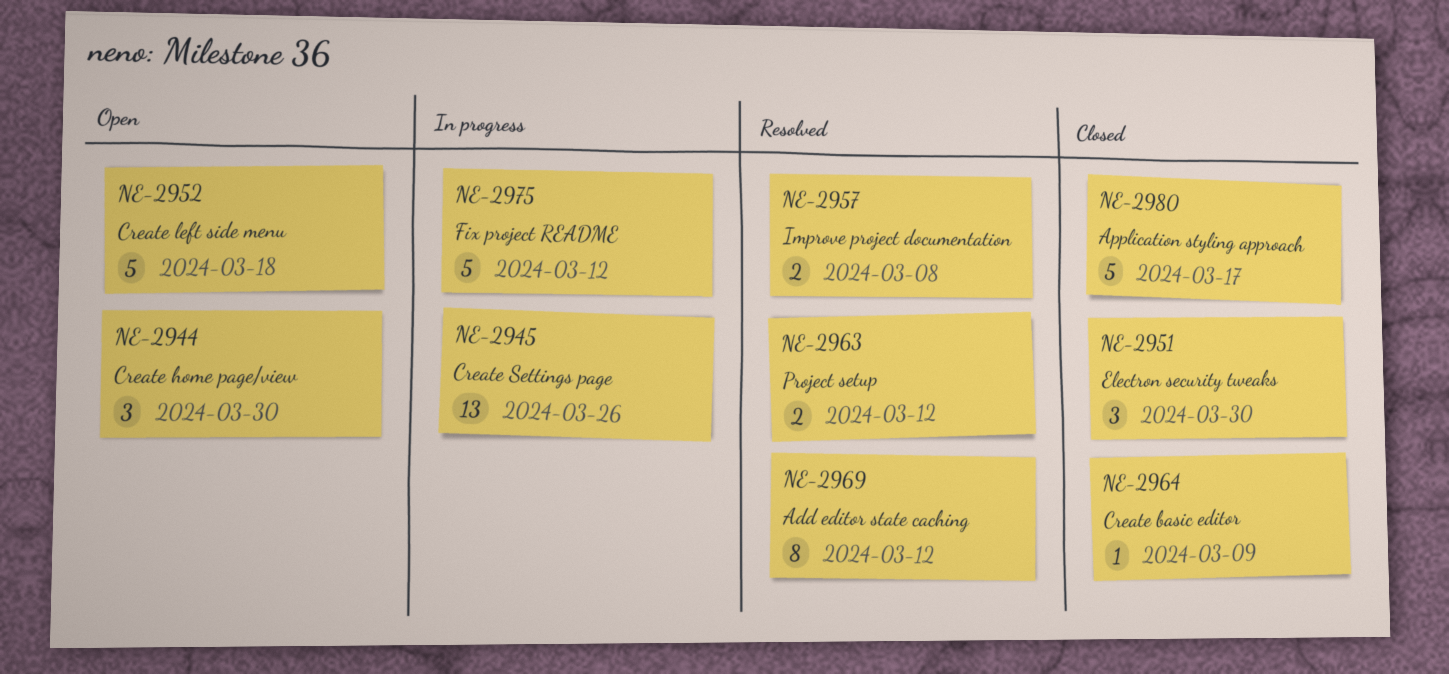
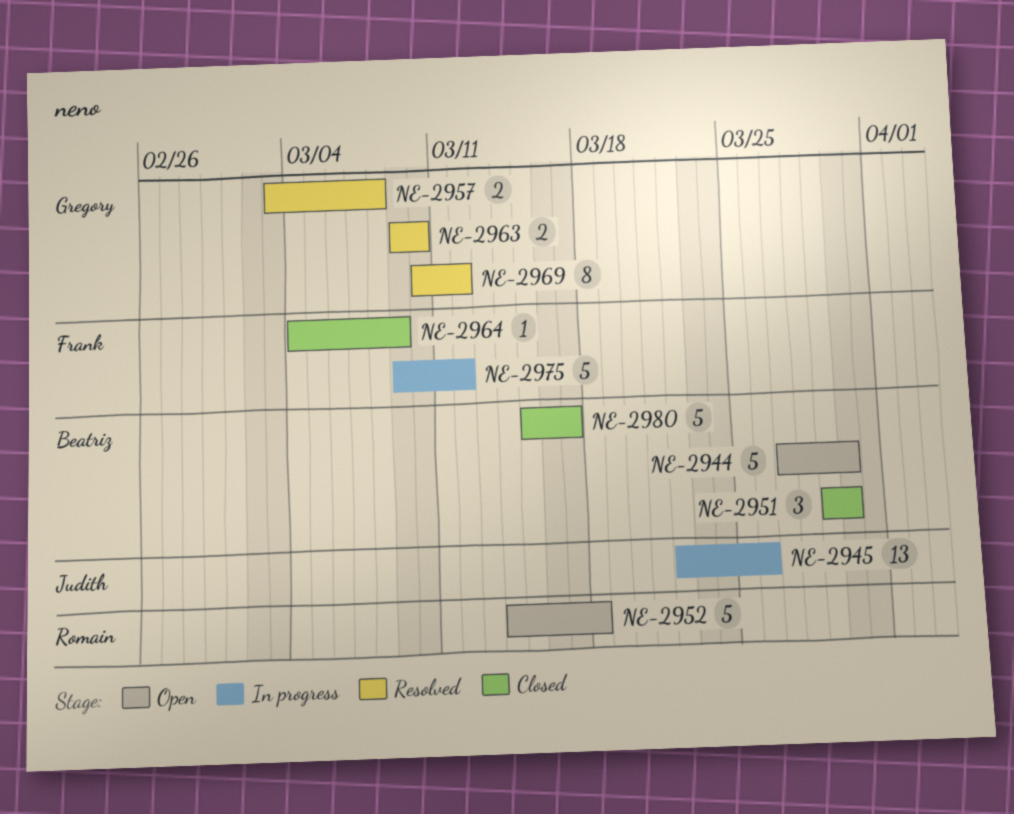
NE-2944, estimate: 3 -> 5
NE-2963, due: Mar 12 -> Mar 10

